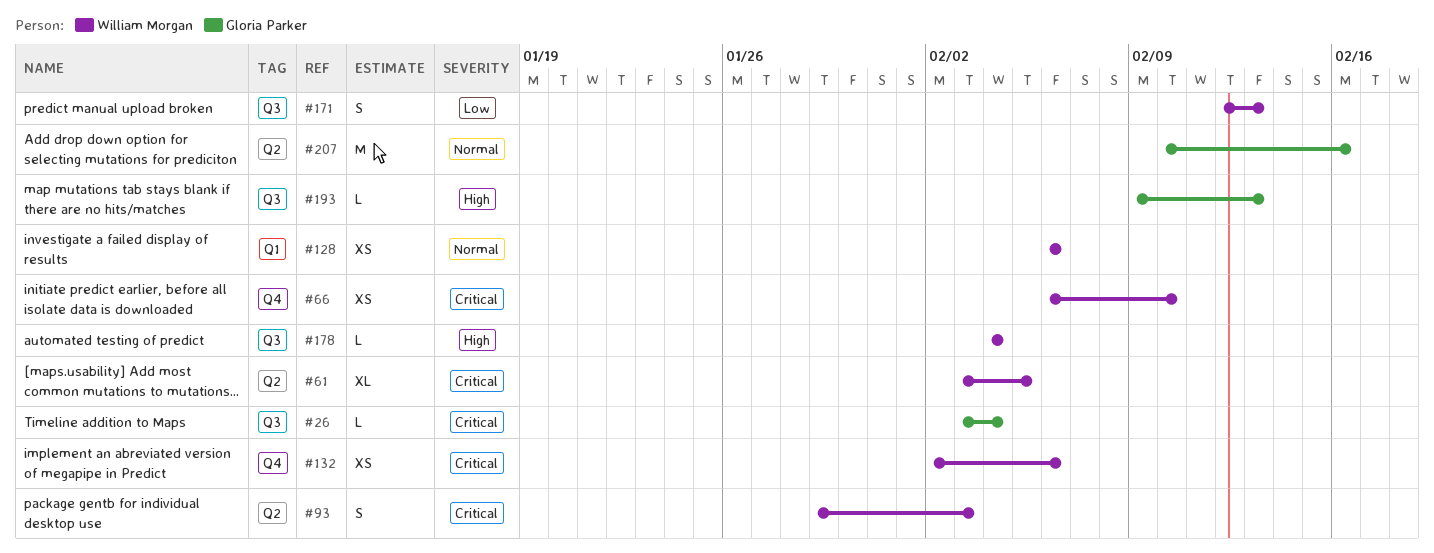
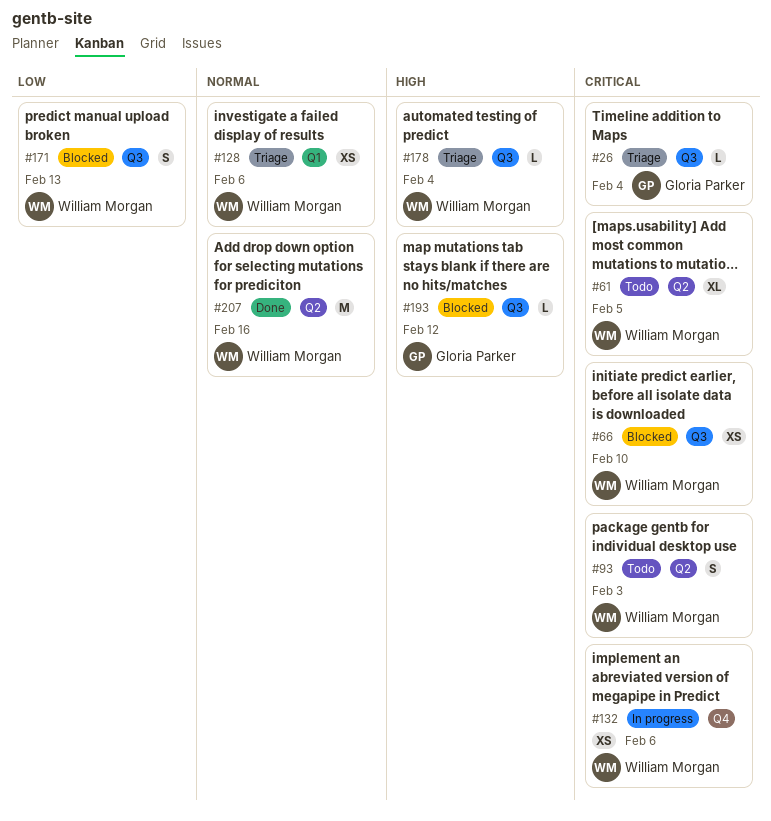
#66, label: Q4 -> Q3
#193, due: Feb 13 -> Feb 12
#207, owner: Gloria Parker -> William Morgan

